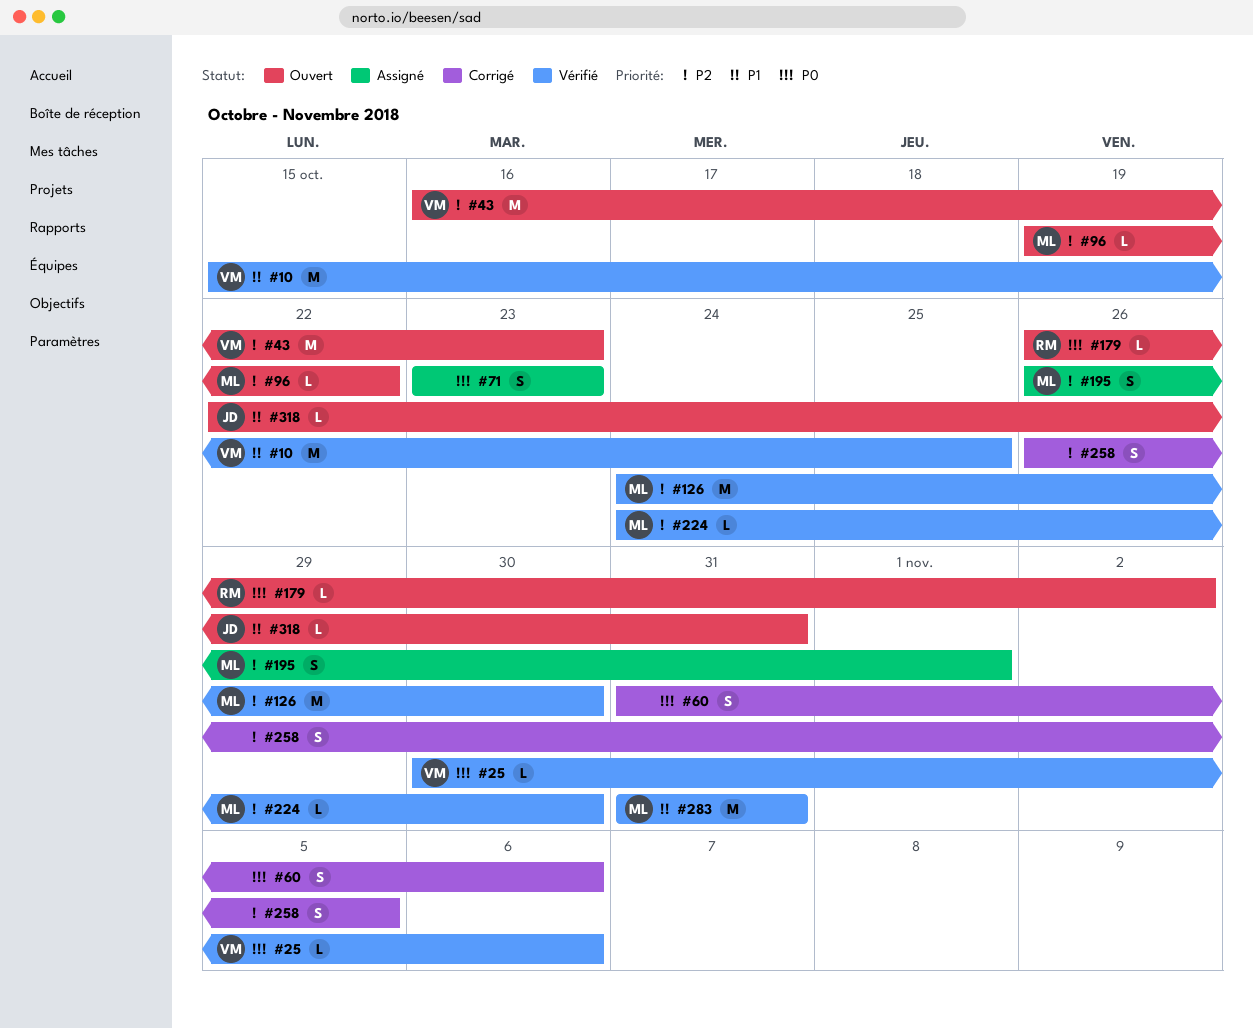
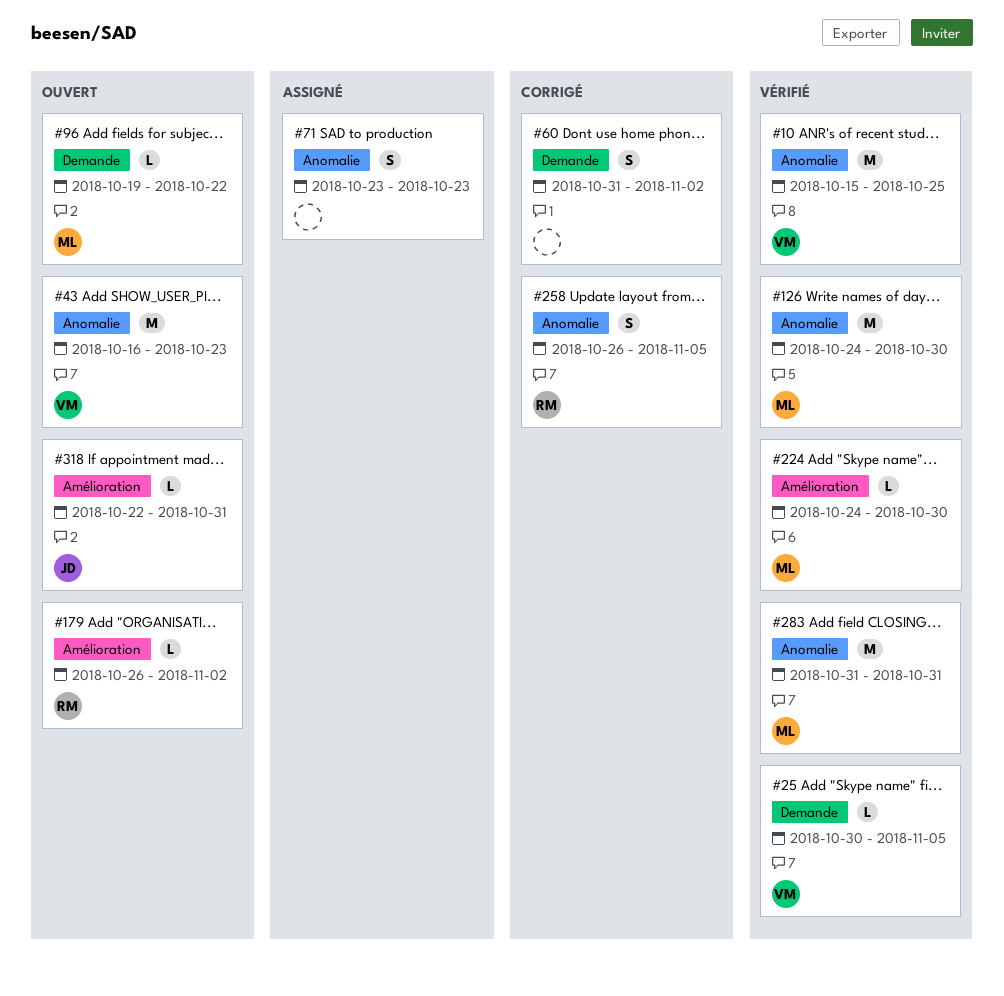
#25, due: Nov 6 -> Nov 5
#60, due: Nov 6 -> Nov 2
#195: present -> none
#258, owner: none -> RM

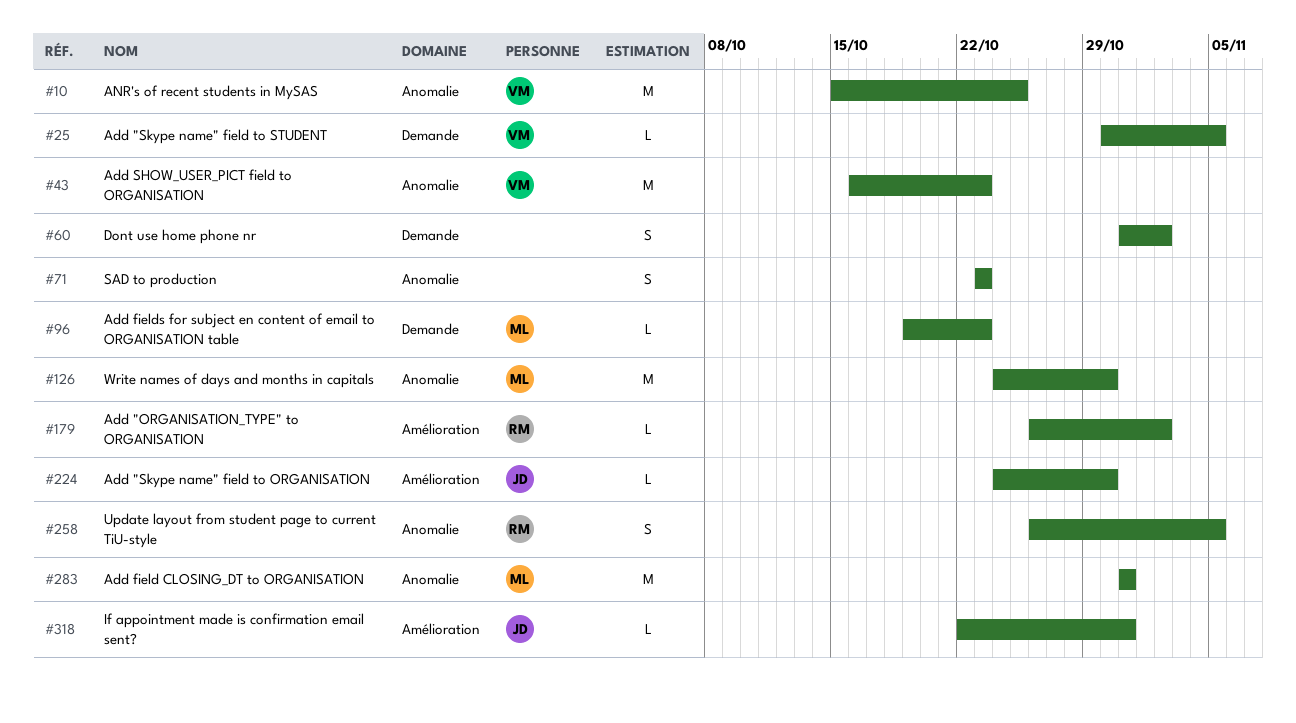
#96, due: Oct 22 -> Oct 23
#224, owner: ML -> JD

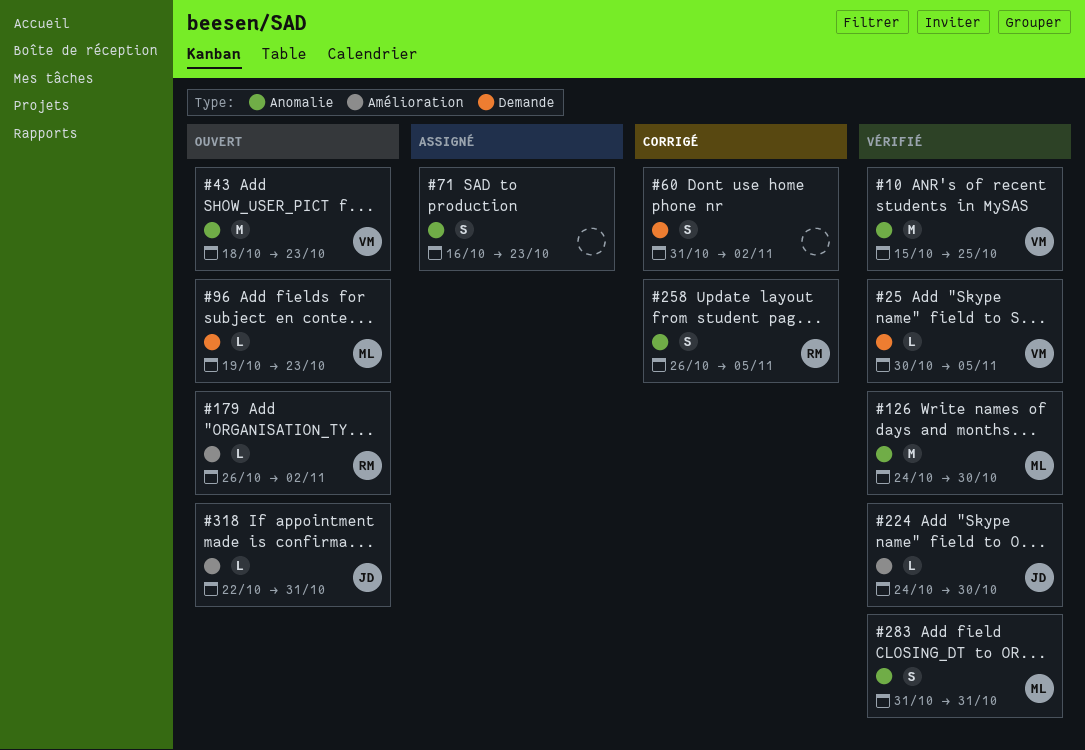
#43, start: Oct 16 -> Oct 18
#71, start: Oct 23 -> Oct 16
#283, estimate: M -> S

